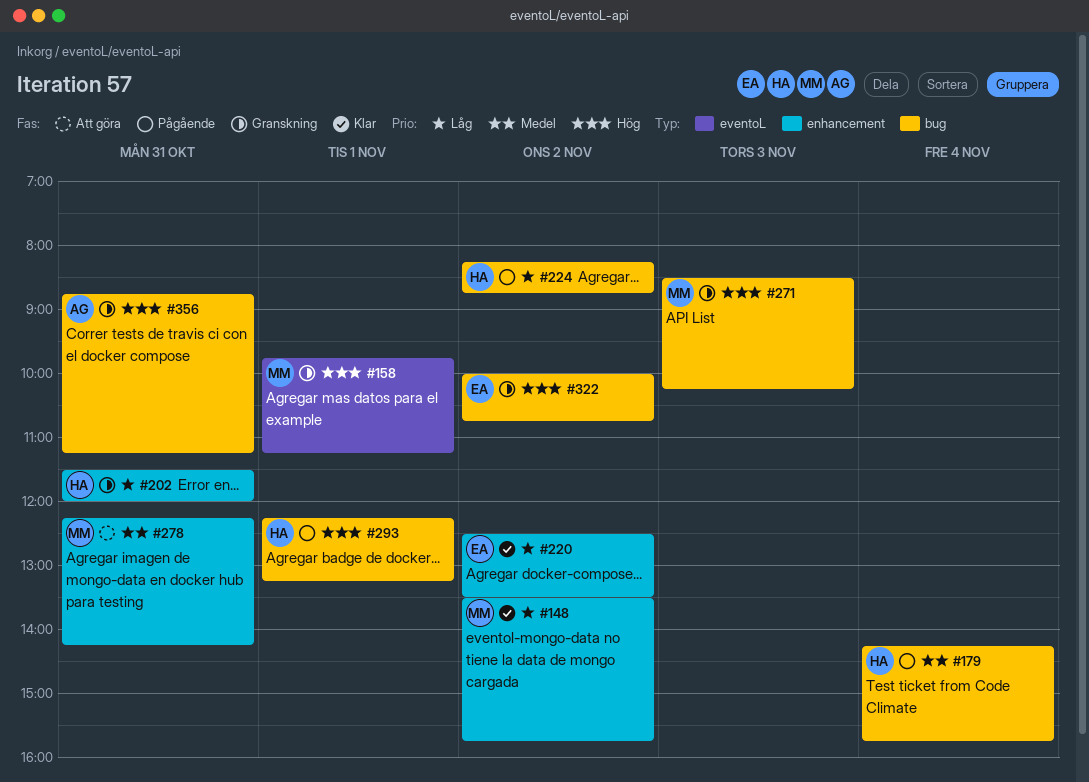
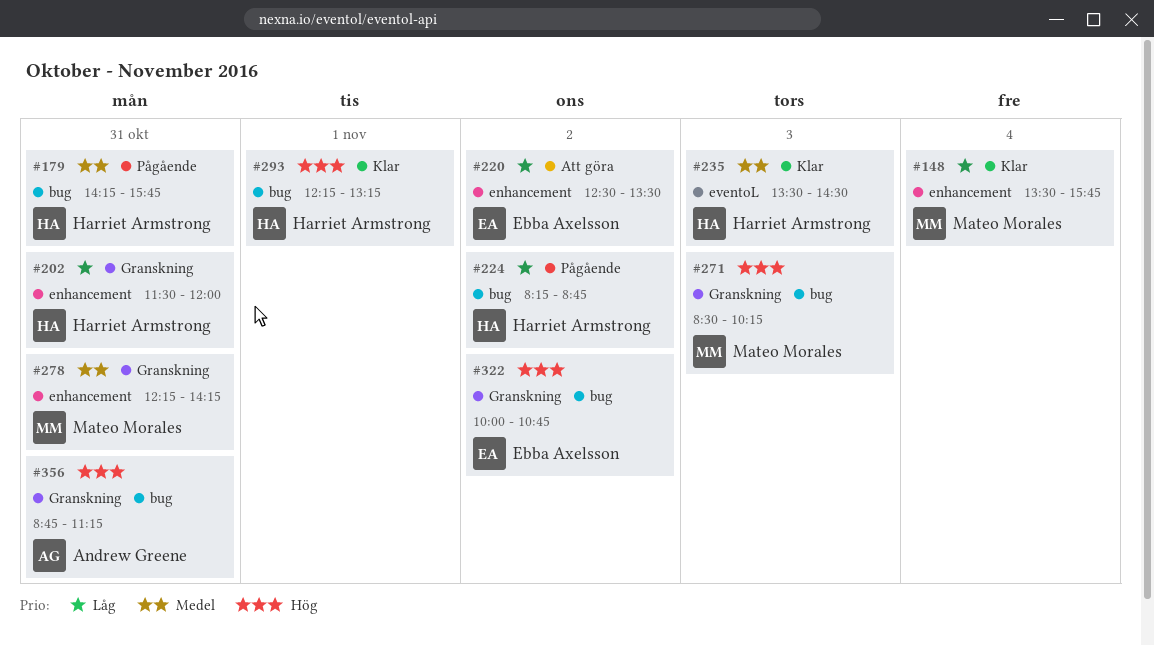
#148, day: Nov 2 -> Nov 4
#158: present -> none
#179, day: Nov 4 -> Oct 31
#220, status: Klar -> Att göra
#235: none -> present
#278, status: Att göra -> Granskning
#293, status: Pågående -> Klar

